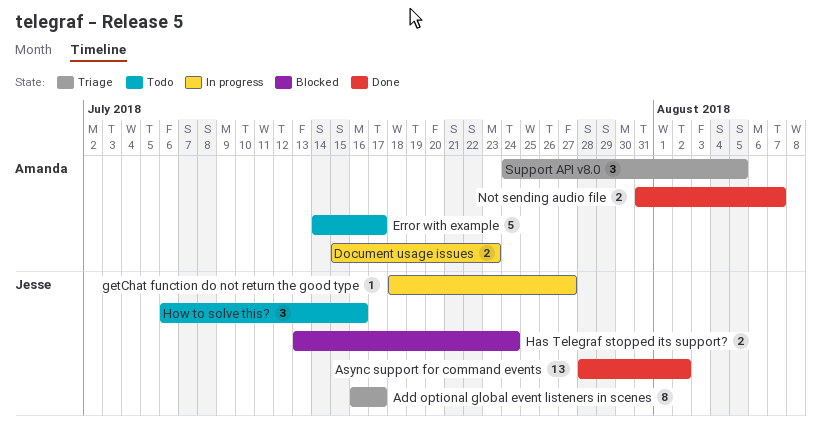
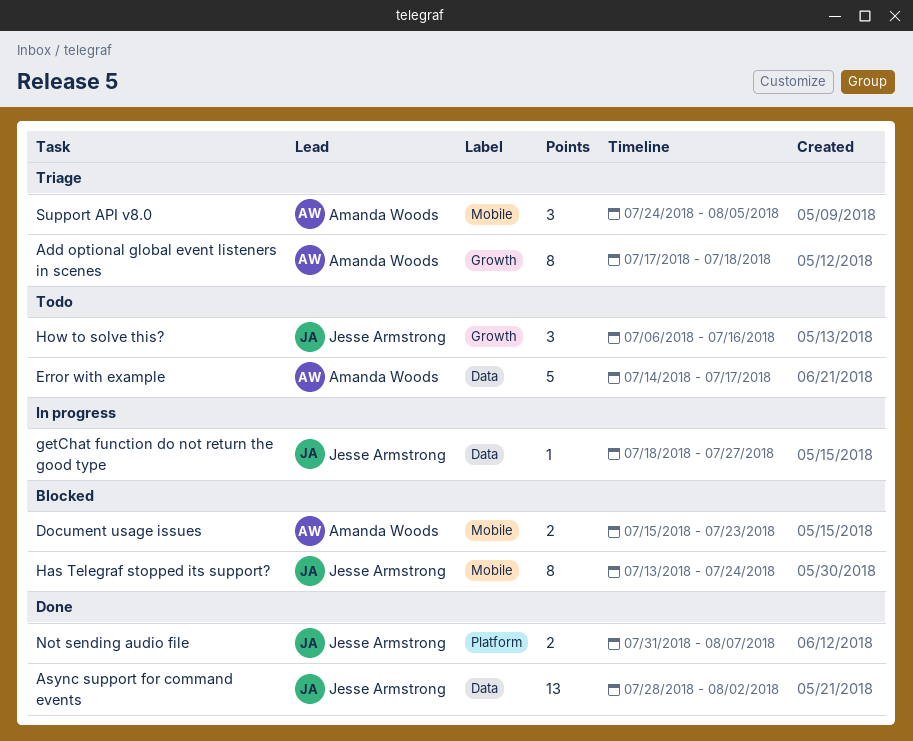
Add optional global event listeners in scenes, owner: Jesse Armstrong -> Amanda Woods
Add optional global event listeners in scenes, start: Jul 16 -> Jul 17
Add optional global event listeners in scenes, due: Jul 17 -> Jul 18
Document usage issues, status: In progress -> Blocked
Has Telegraf stopped its support?, estimate: 2 -> 8
Not sending audio file, owner: Amanda Woods -> Jesse Armstrong

